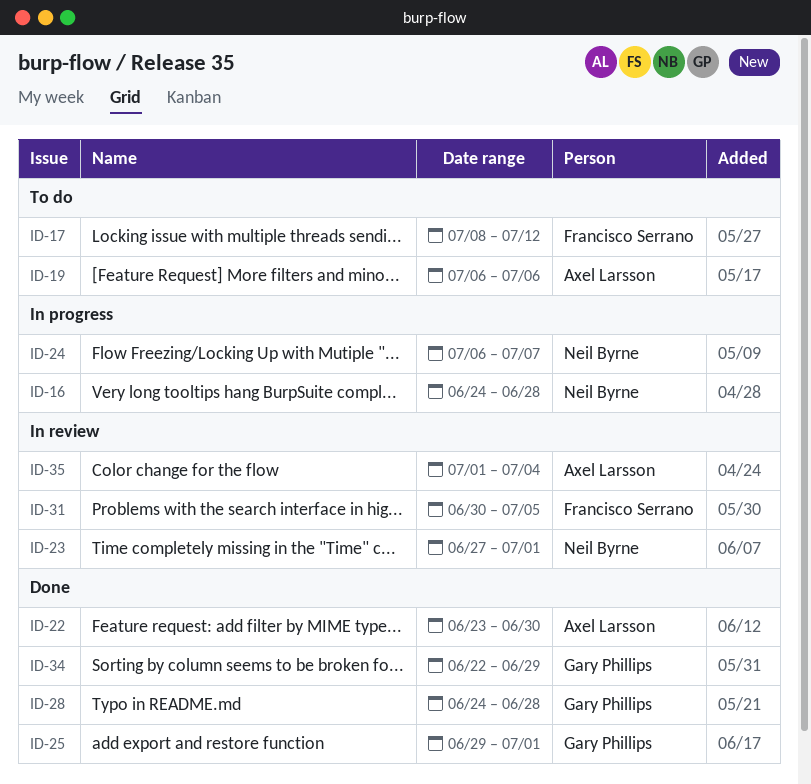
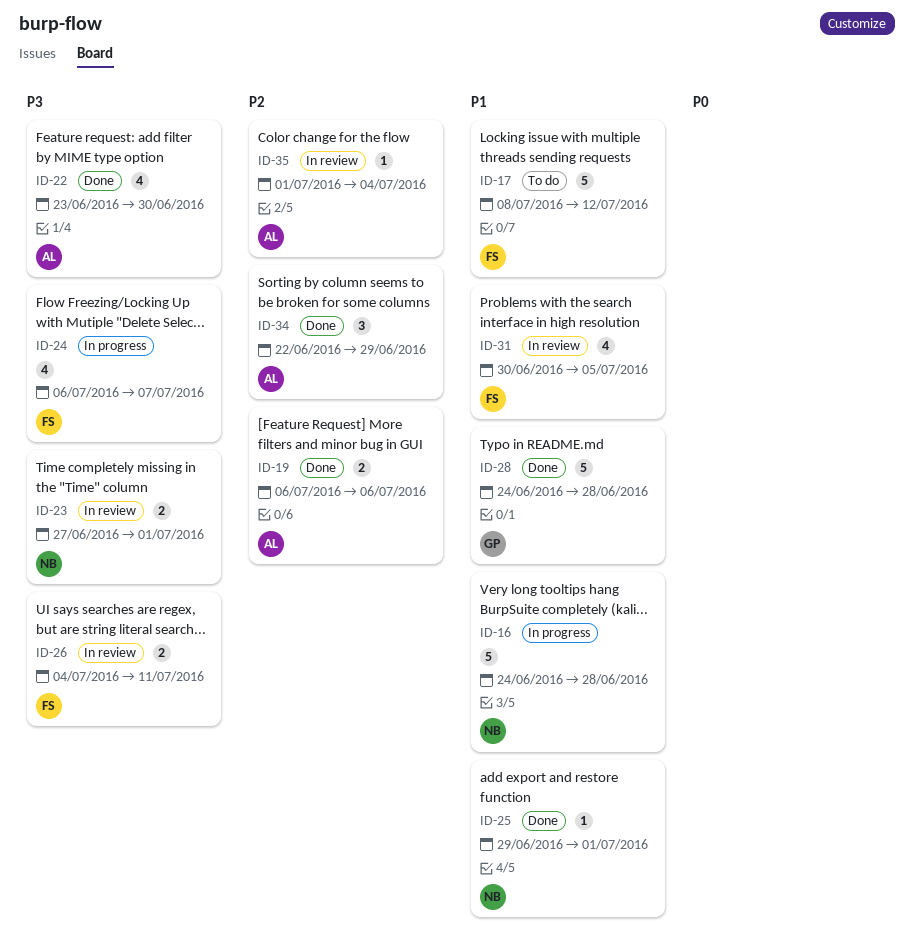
ID-19, status: To do -> Done
ID-24, owner: Neil Byrne -> Francisco Serrano
ID-25, owner: Gary Phillips -> Neil Byrne
ID-26: none -> present
ID-34, owner: Gary Phillips -> Axel Larsson

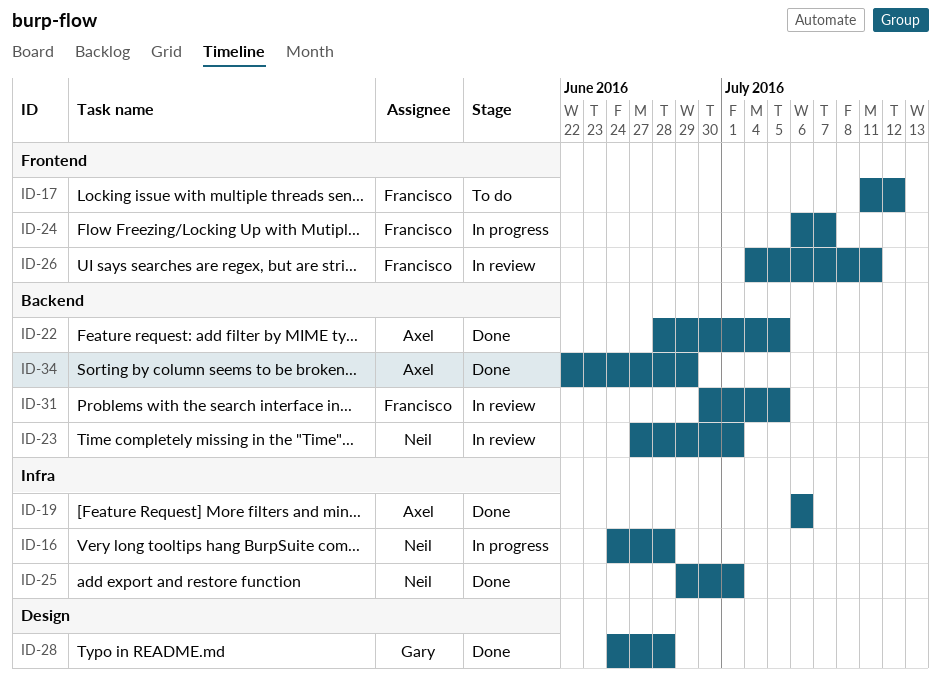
ID-17, start: Jul 8 -> Jul 11
ID-22, start: Jun 23 -> Jun 28
ID-22, due: Jun 30 -> Jul 5
ID-35: present -> none

